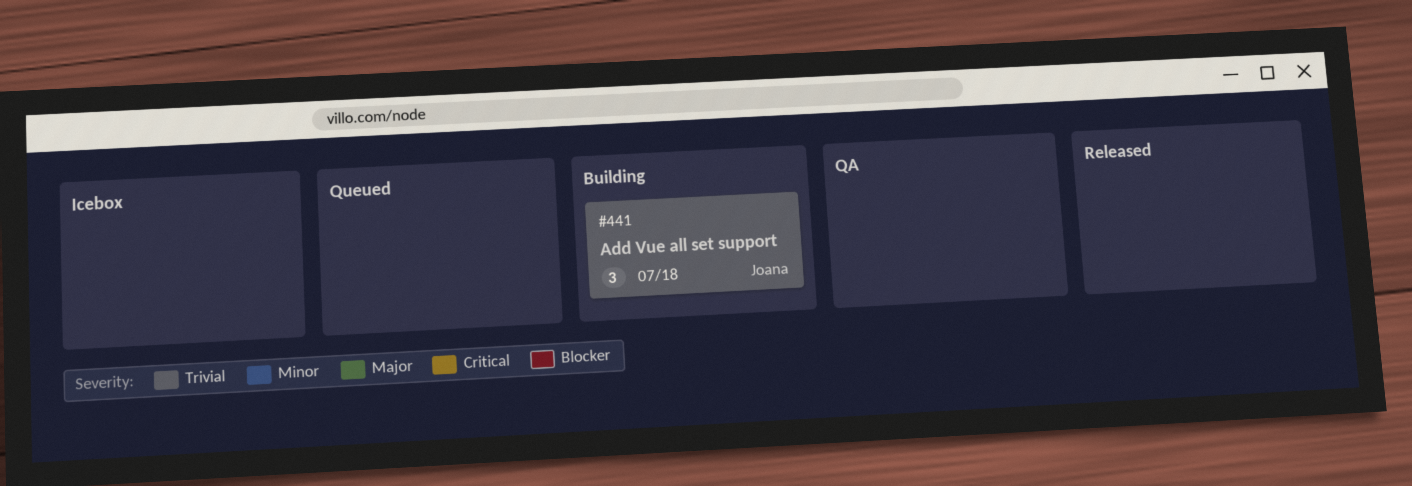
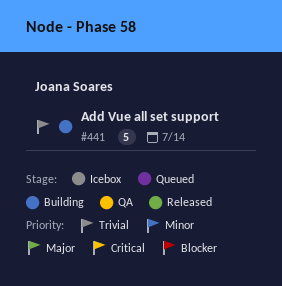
#441, estimate: 3 -> 5
#441, due: Jul 18 -> Jul 14

